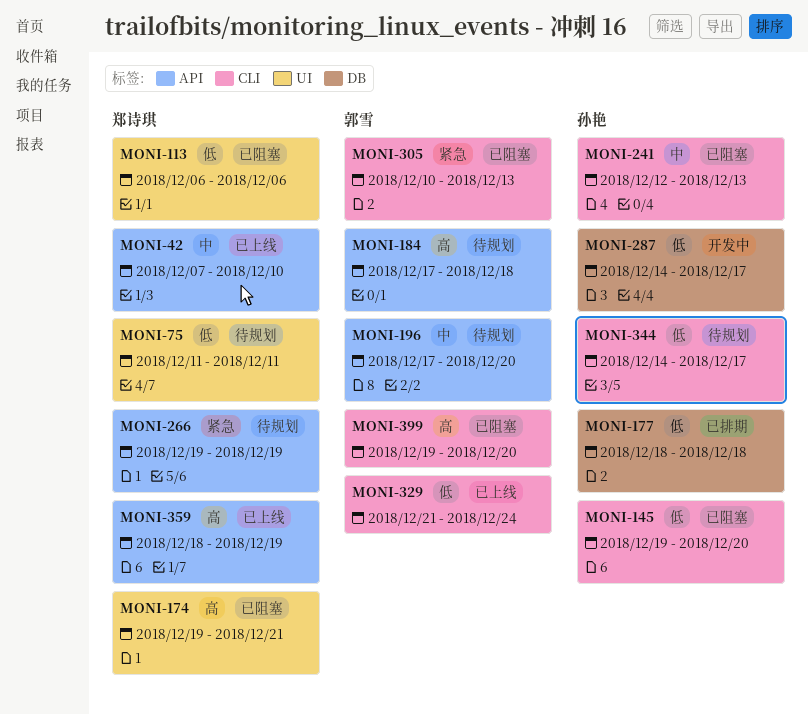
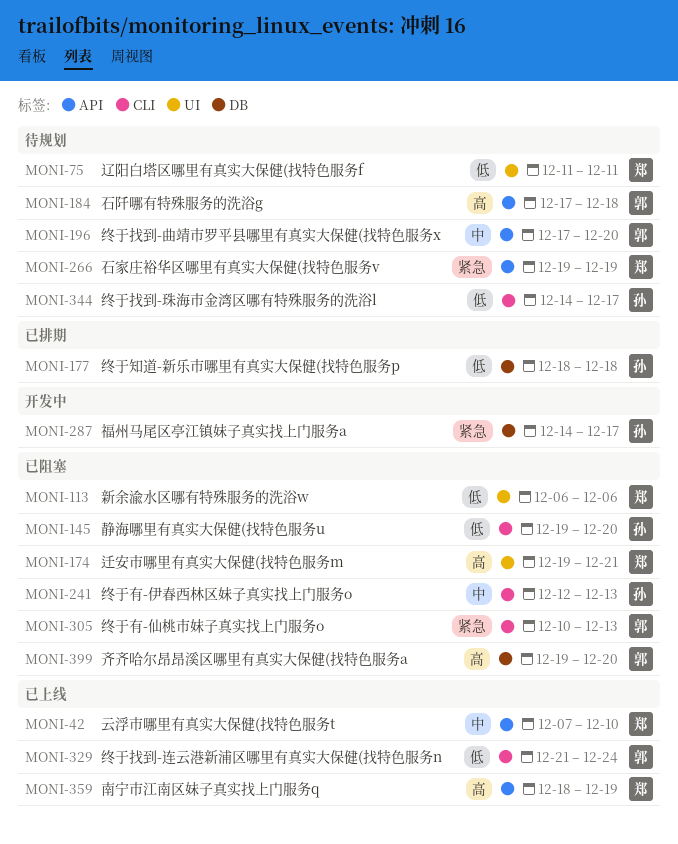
MONI-287, priority: 低 -> 紧急
MONI-399, label: CLI -> DB

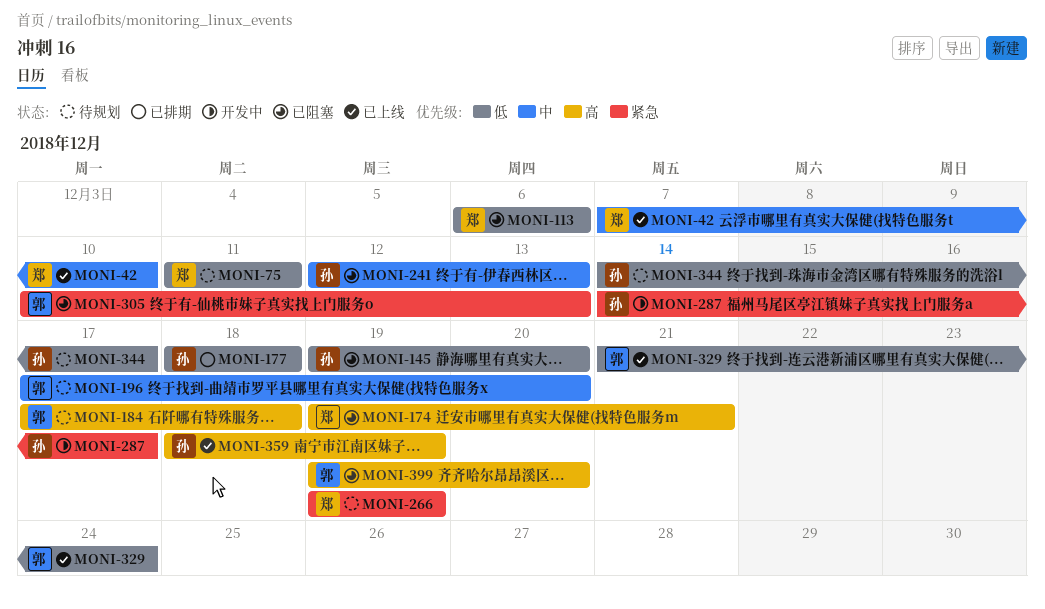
MONI-359, owner: 郑 -> 孙

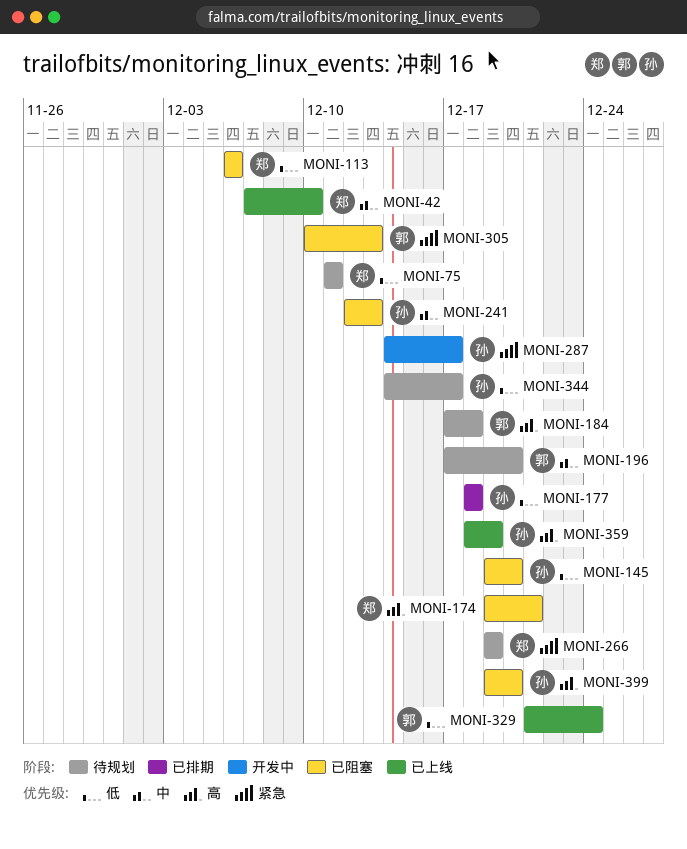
MONI-399, owner: 郭 -> 孙

